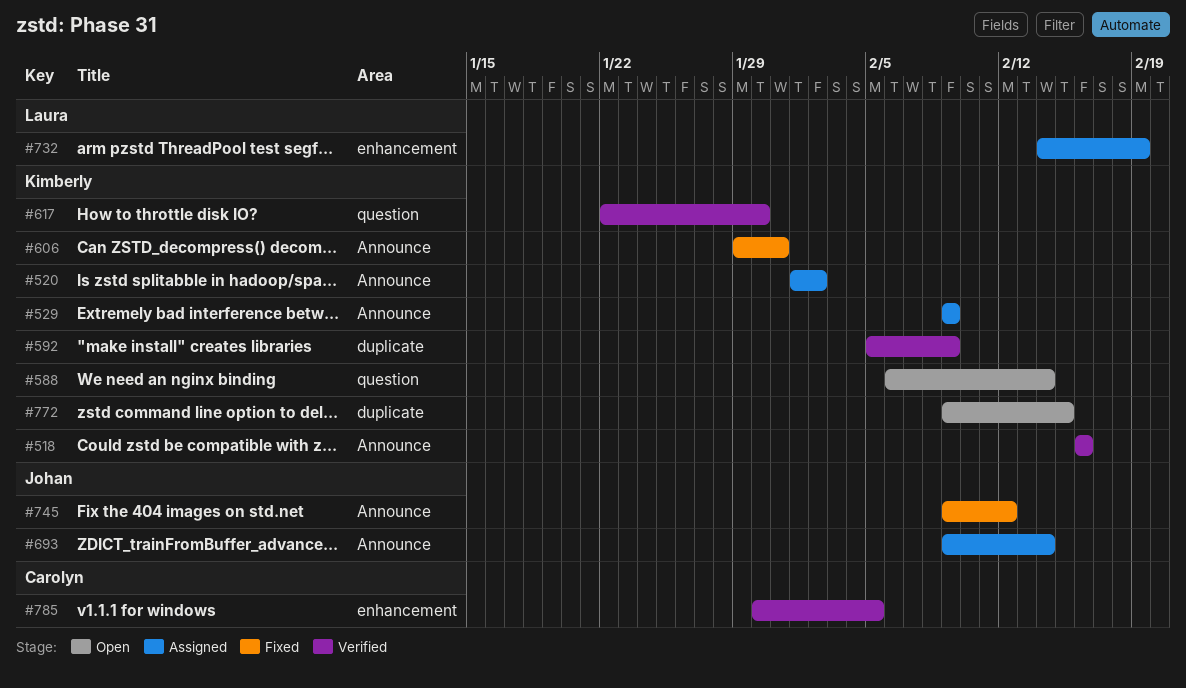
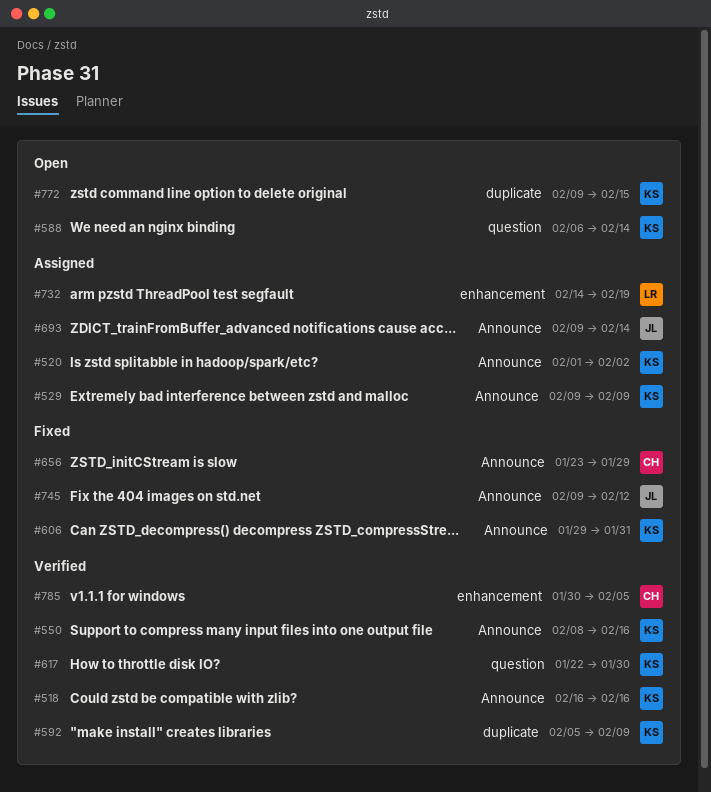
#550: none -> present
#656: none -> present

